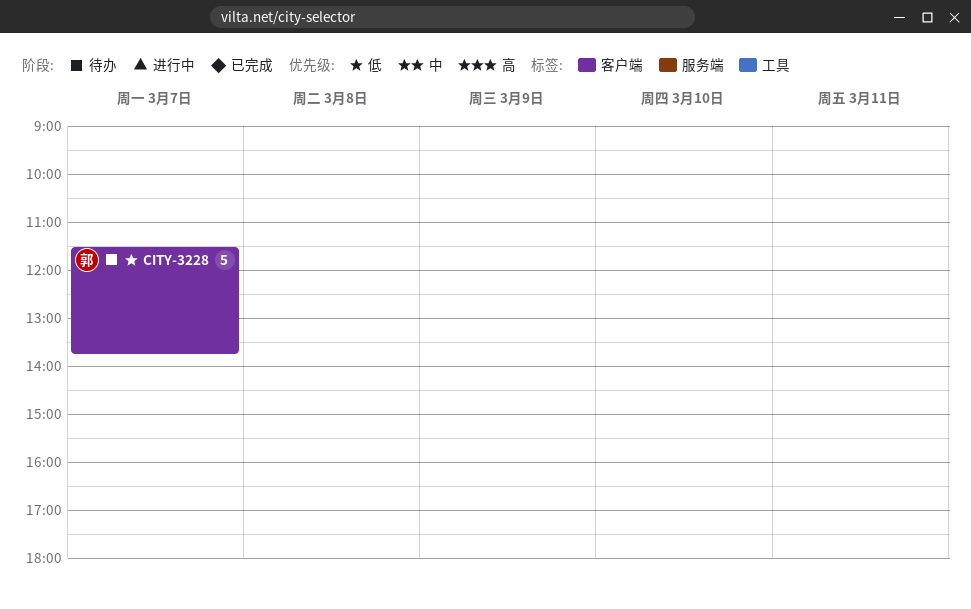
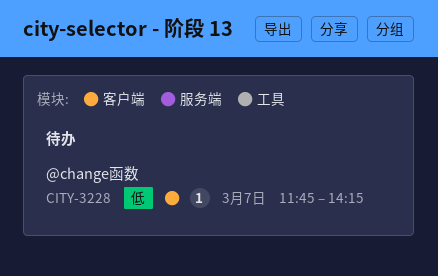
CITY-3228, estimate: 5 -> 1
CITY-3228, begins: 11:30 -> 11:45
CITY-3228, ends: 13:45 -> 14:15

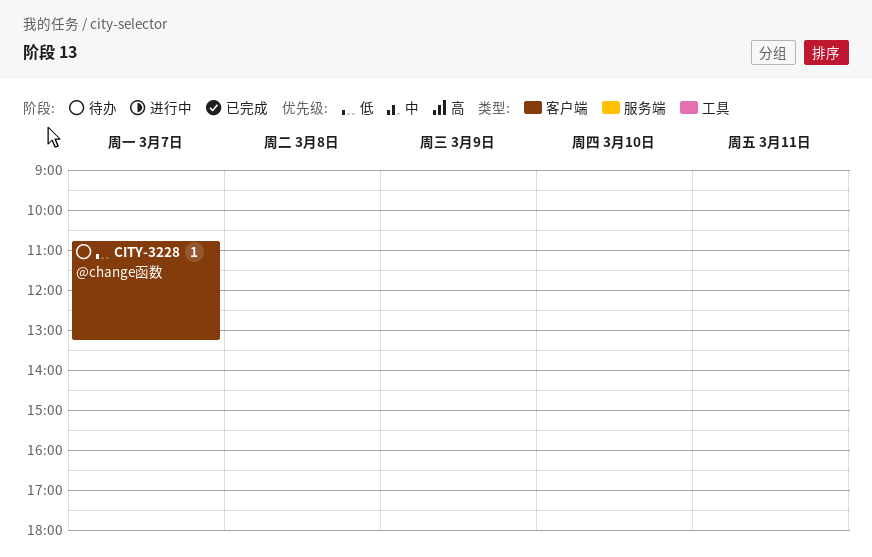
CITY-3228, begins: 11:45 -> 10:45
CITY-3228, ends: 14:15 -> 13:15

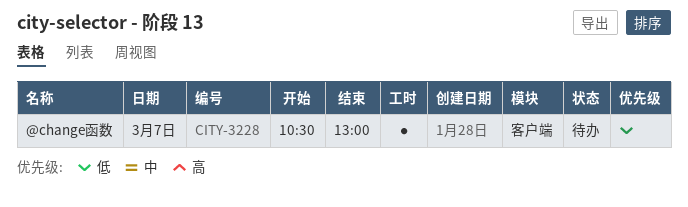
CITY-3228, begins: 10:45 -> 10:30
CITY-3228, ends: 13:15 -> 13:00

